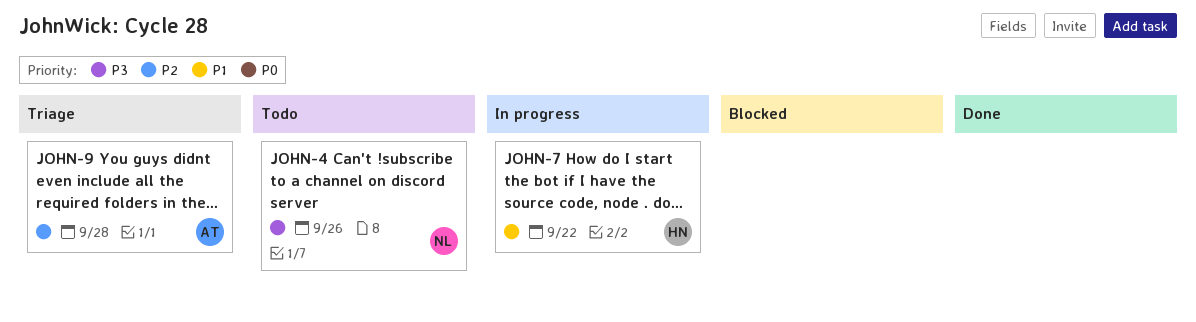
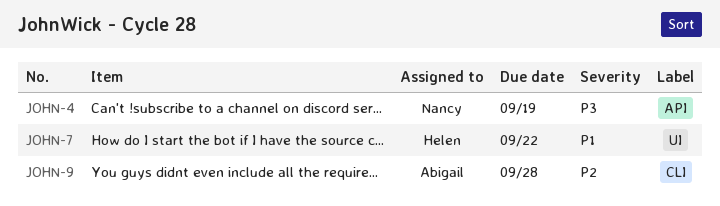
JOHN-4, due: Sep 26 -> Sep 19

